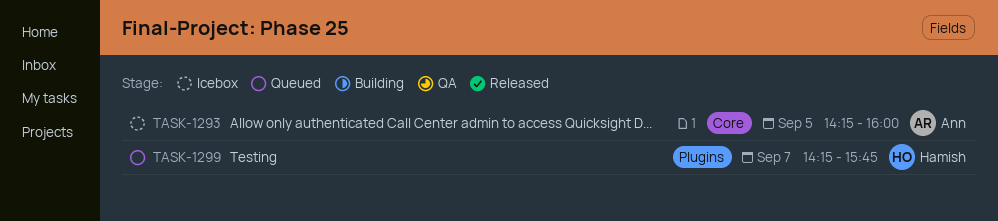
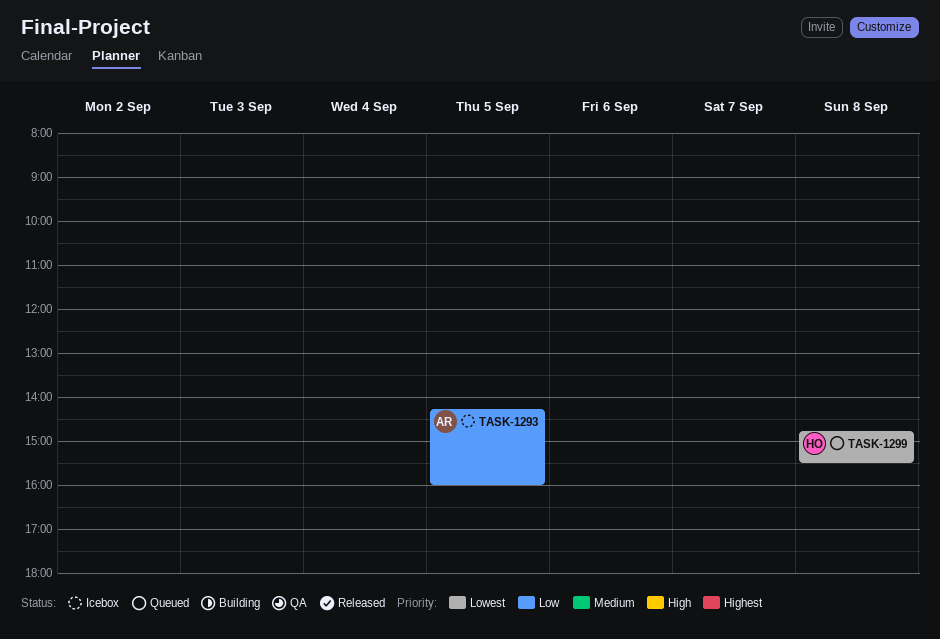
TASK-1299, day: Sep 7 -> Sep 8
TASK-1299, begins: 14:15 -> 14:45
TASK-1299, ends: 15:45 -> 15:30

